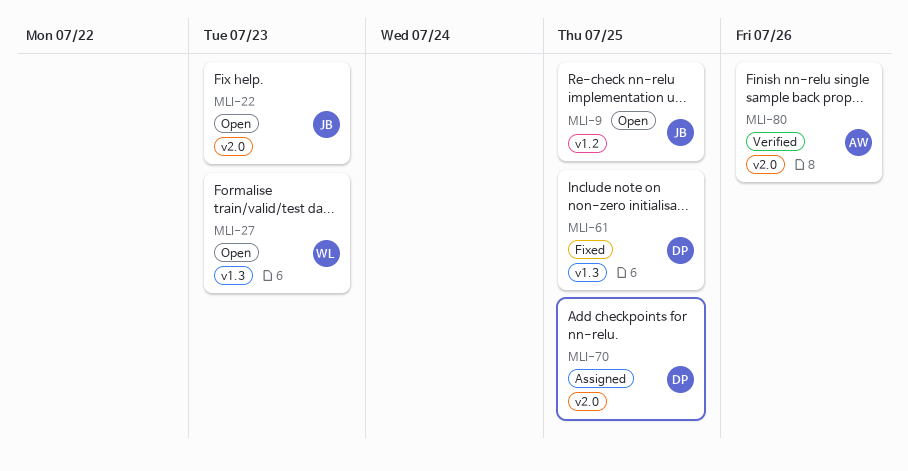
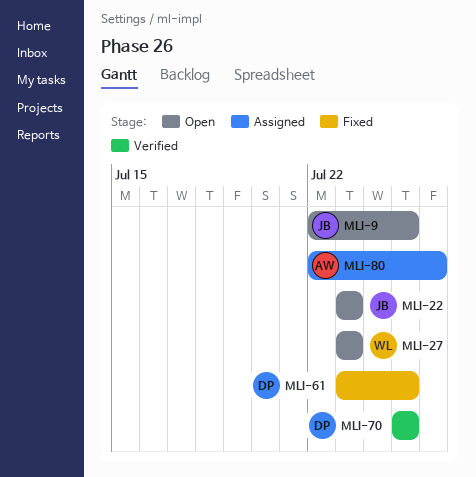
MLI-70, status: Assigned -> Verified
MLI-80, status: Verified -> Assigned

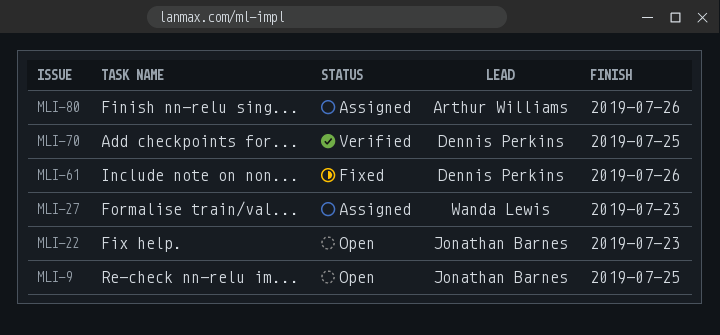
MLI-27, status: Open -> Assigned
MLI-61, due: Jul 25 -> Jul 26

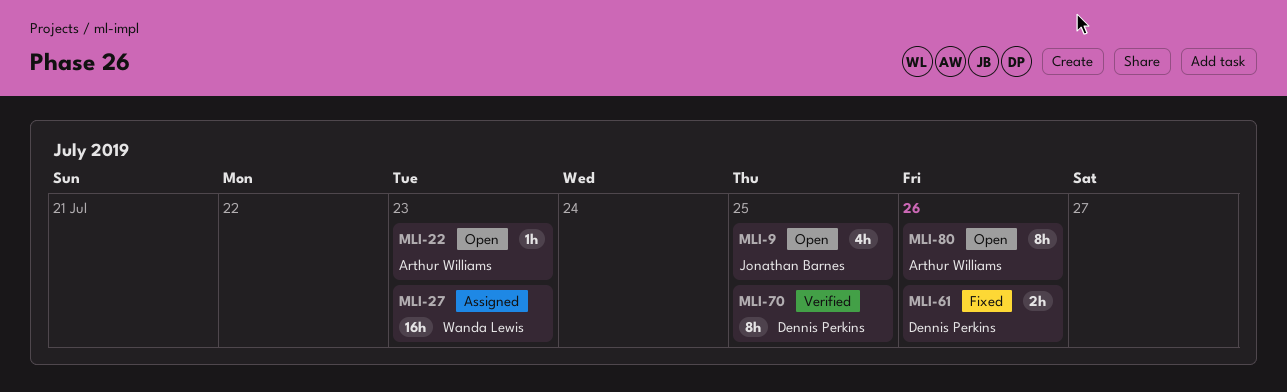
MLI-22, owner: Jonathan Barnes -> Arthur Williams
MLI-80, status: Assigned -> Open

